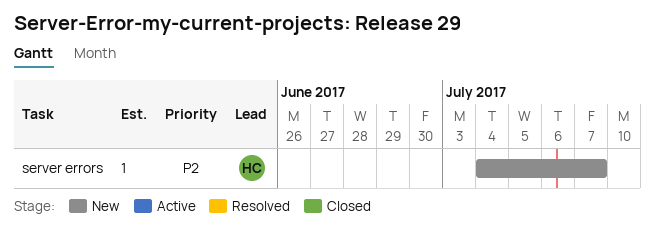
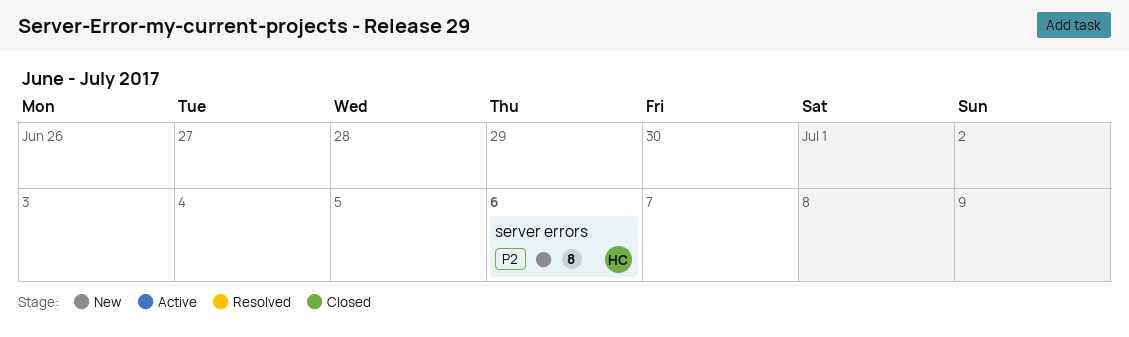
server errors, estimate: 1 -> 8
server errors, due: Jul 7 -> Jul 6

